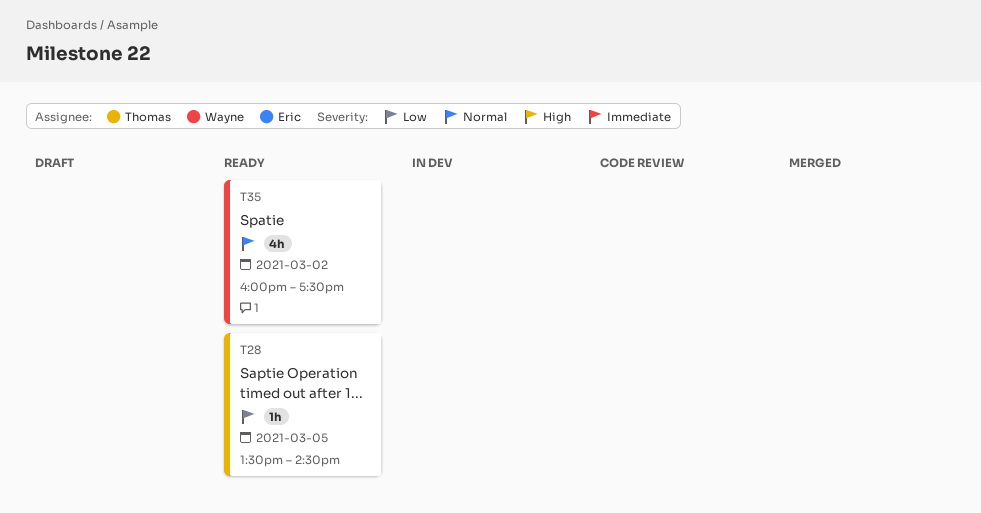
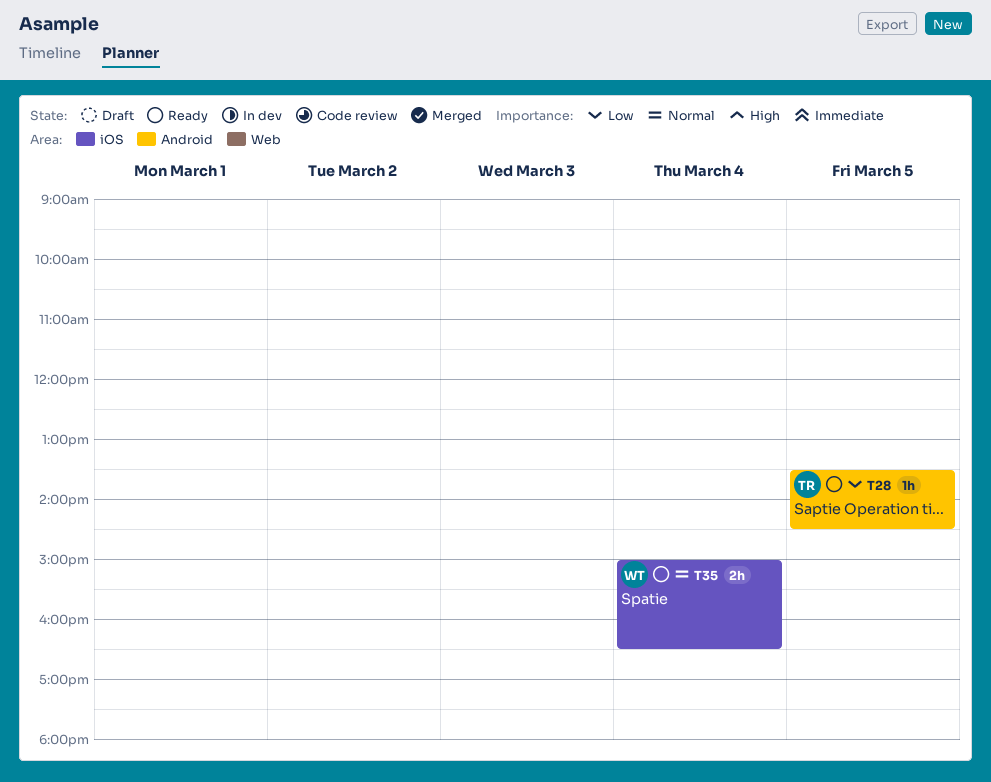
T35, estimate: 4h -> 2h
T35, day: Mar 2 -> Mar 4
T35, begins: 16:00 -> 15:00
T35, ends: 17:30 -> 16:30

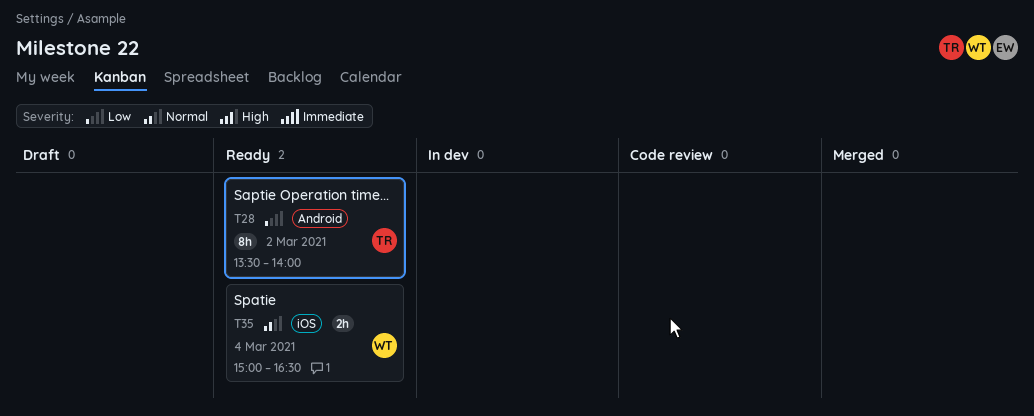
T28, estimate: 1h -> 8h
T28, day: Mar 5 -> Mar 2
T28, ends: 14:30 -> 14:00

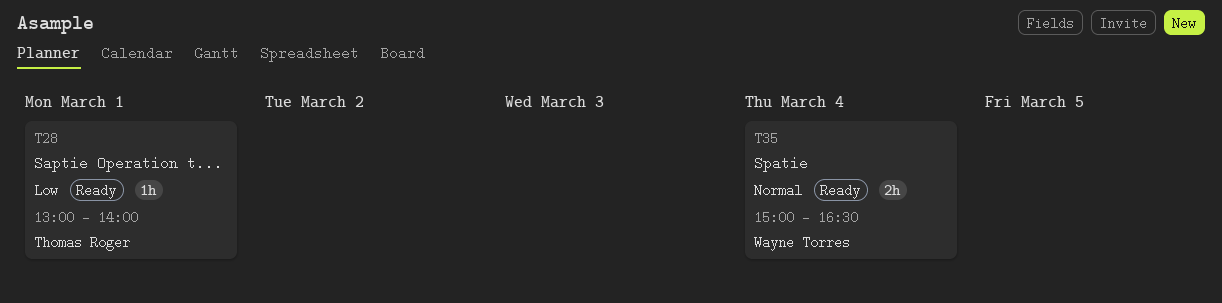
T28, estimate: 8h -> 1h
T28, day: Mar 2 -> Mar 1
T28, begins: 13:30 -> 13:00

